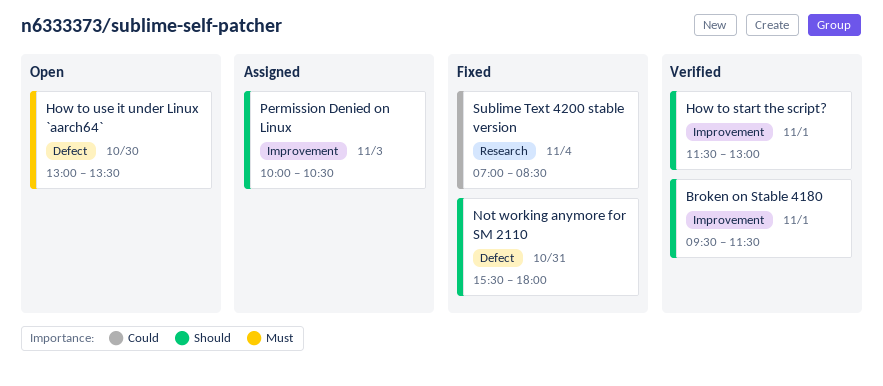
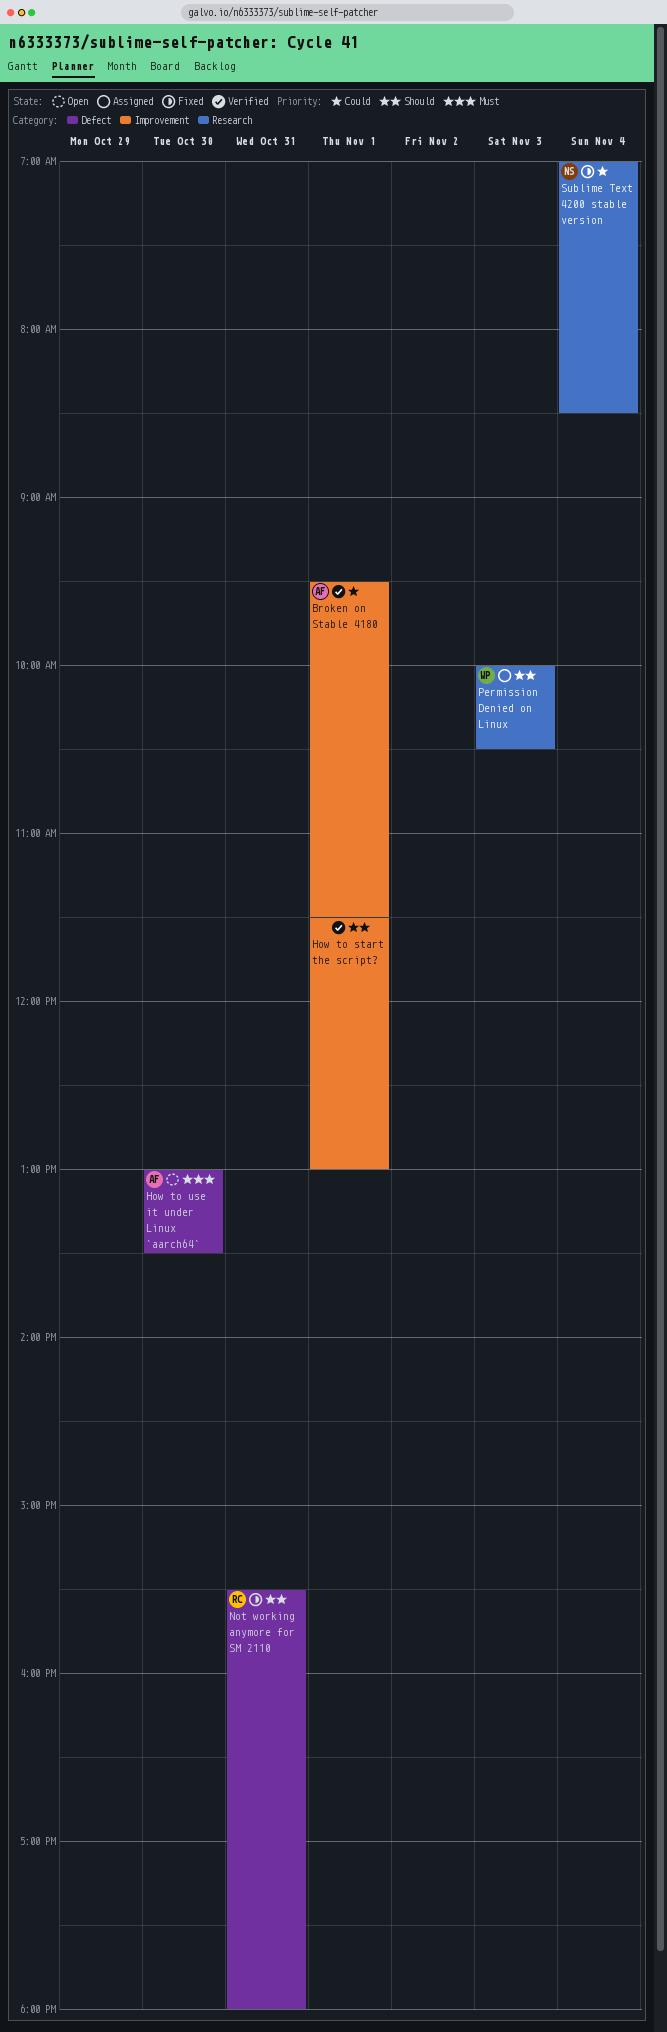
Broken on Stable 4180, priority: Should -> Could
Permission Denied on Linux, label: Improvement -> Research

